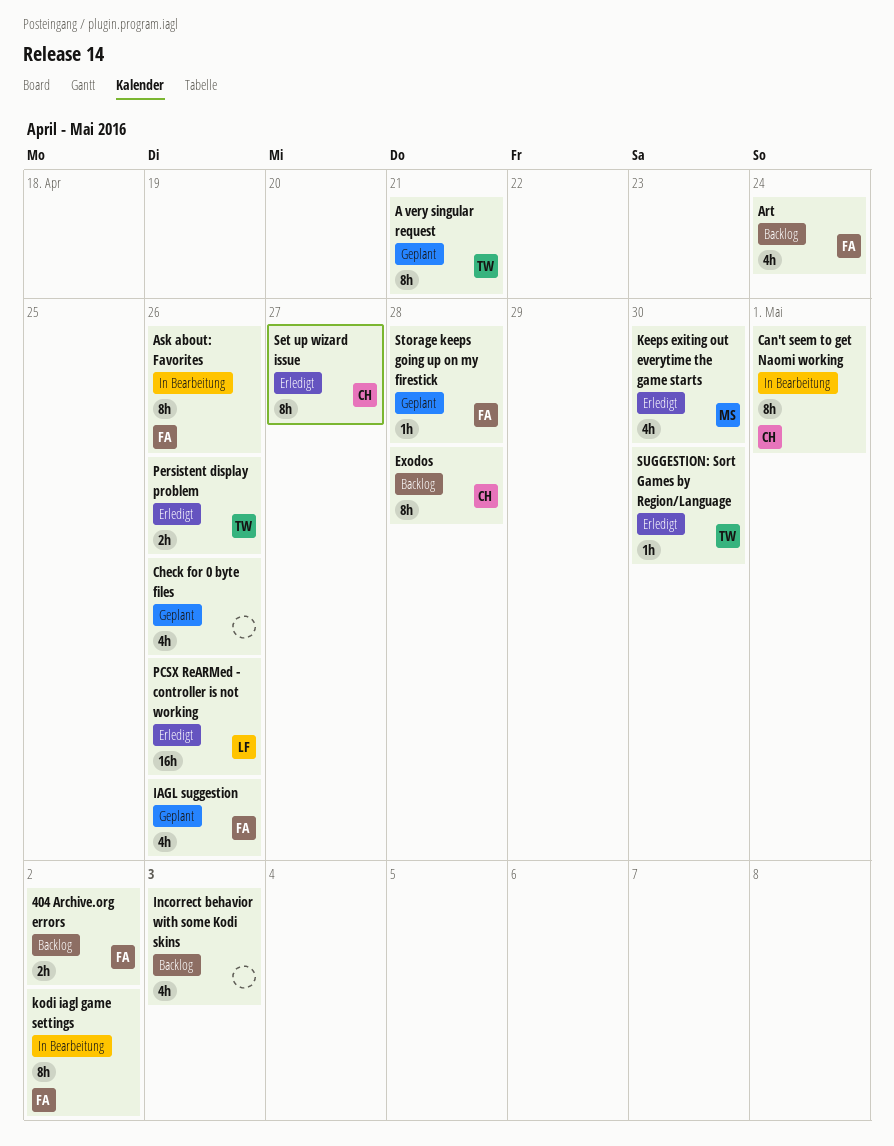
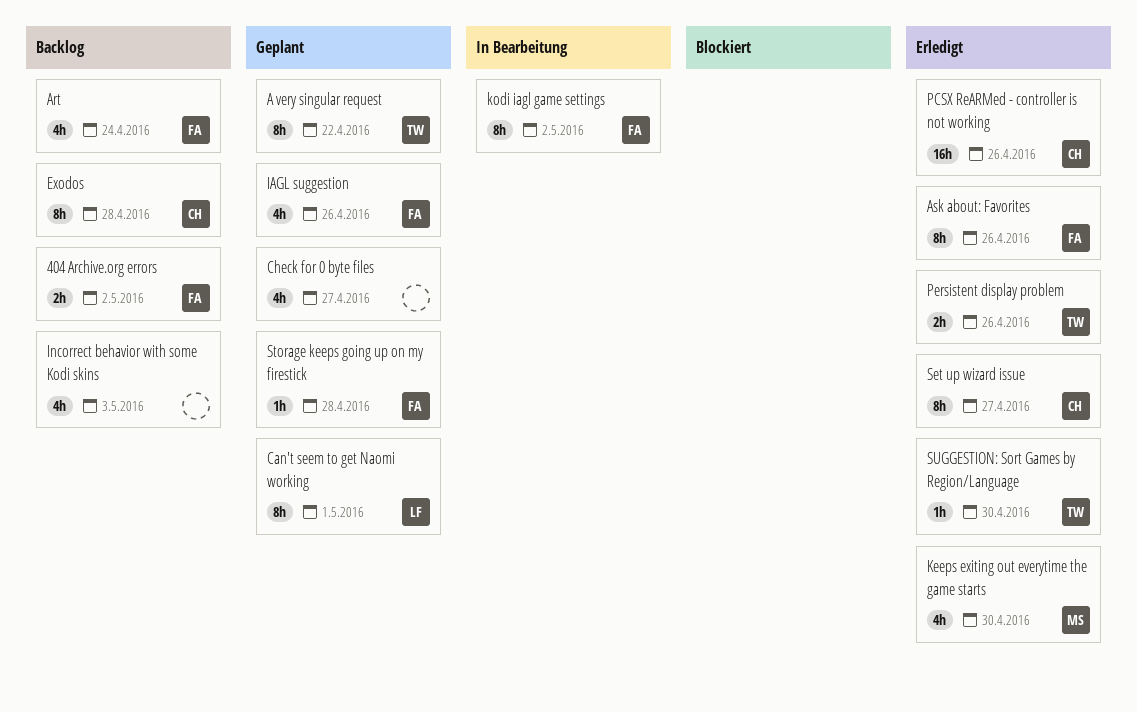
A very singular request, due: Apr 21 -> Apr 22
Ask about: Favorites, status: In Bearbeitung -> Erledigt
Can't seem to get Naomi working, status: In Bearbeitung -> Geplant
Can't seem to get Naomi working, owner: CH -> LF
Check for 0 byte files, due: Apr 26 -> Apr 27
PCSX ReARMed - controller is not working, owner: LF -> CH

